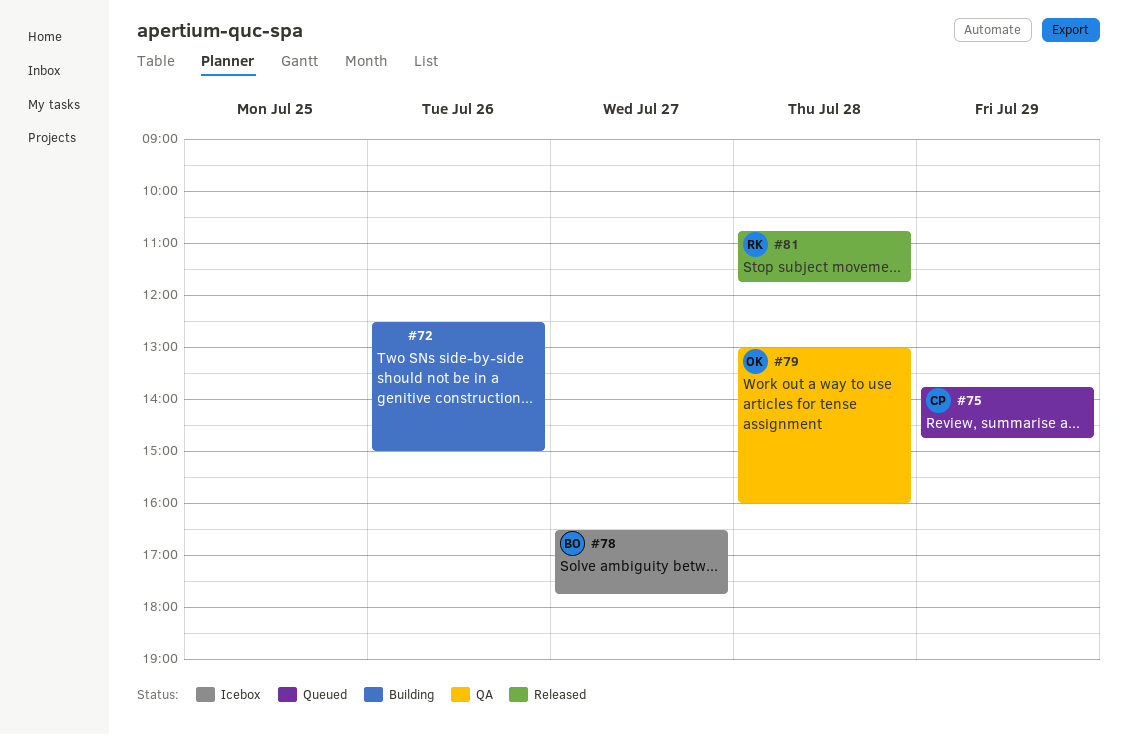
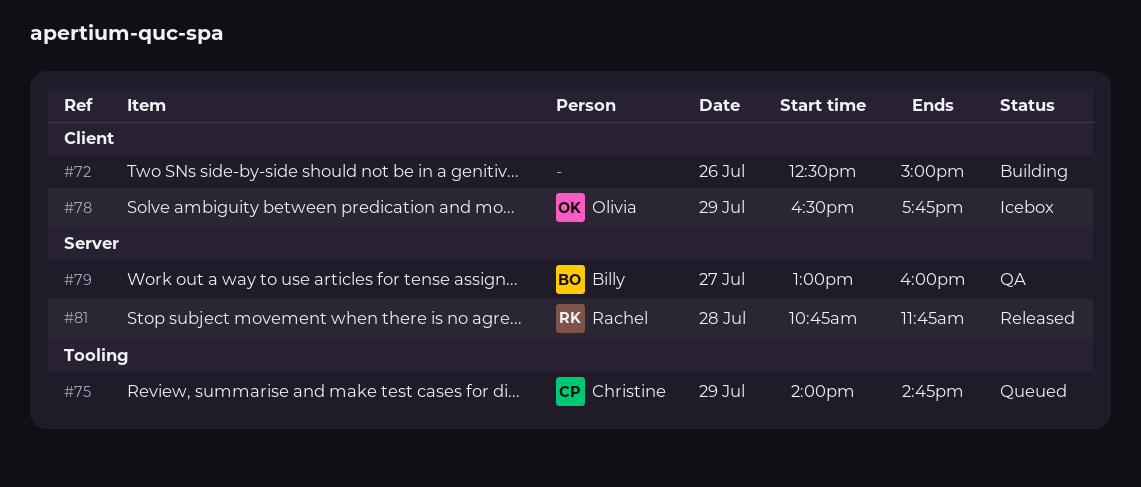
#75, begins: 13:45 -> 14:00
#78, owner: Billy -> Olivia
#78, day: Jul 27 -> Jul 29
#79, owner: Olivia -> Billy
#79, day: Jul 28 -> Jul 27

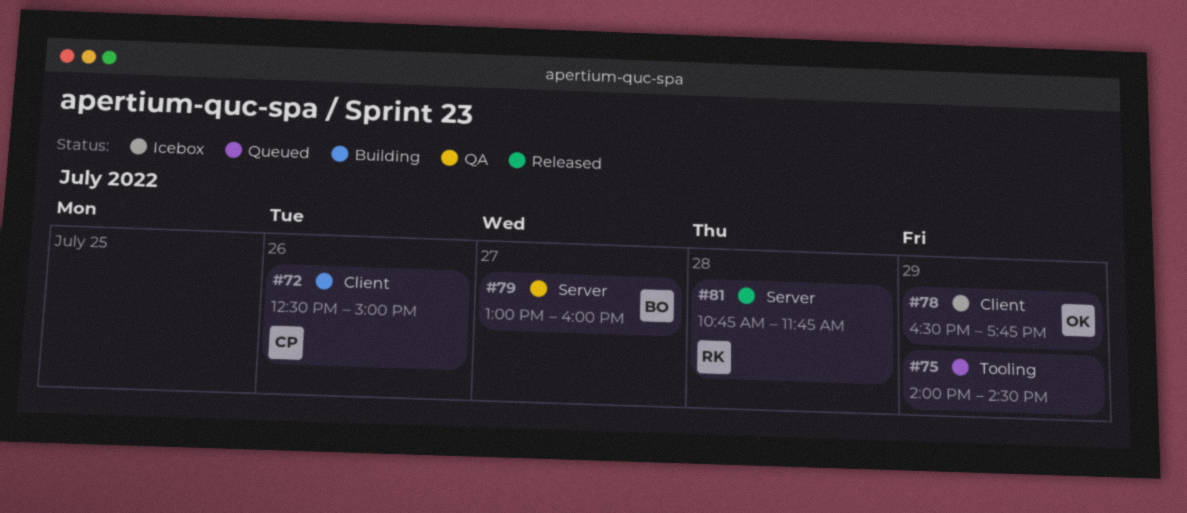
#72, owner: none -> Christine
#75, owner: Christine -> none
#75, ends: 14:45 -> 14:30

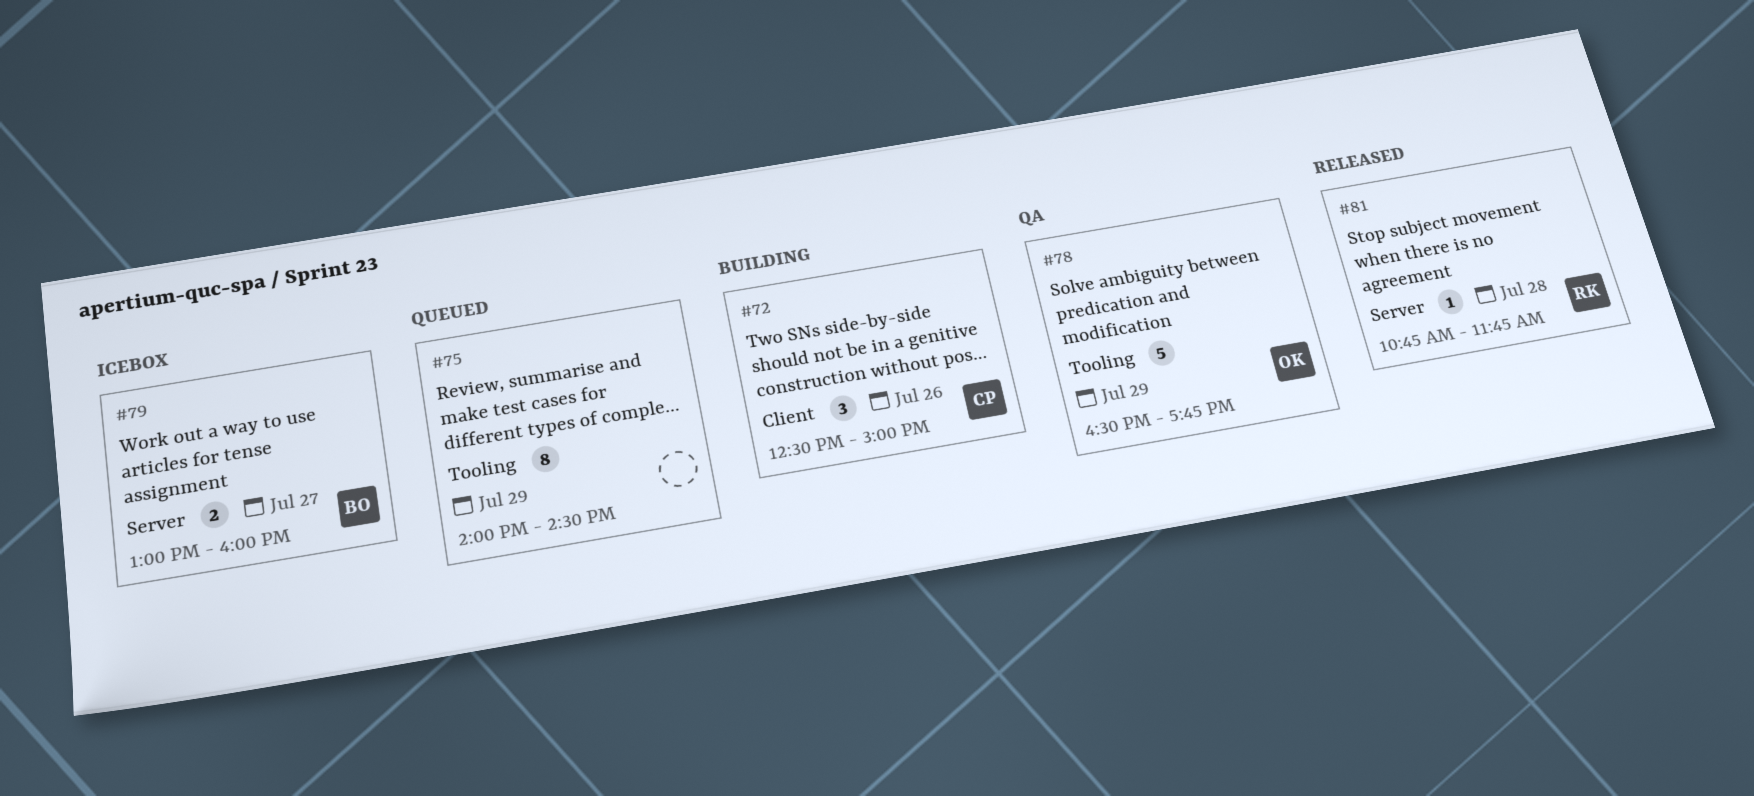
#78, status: Icebox -> QA
#78, label: Client -> Tooling
#79, status: QA -> Icebox

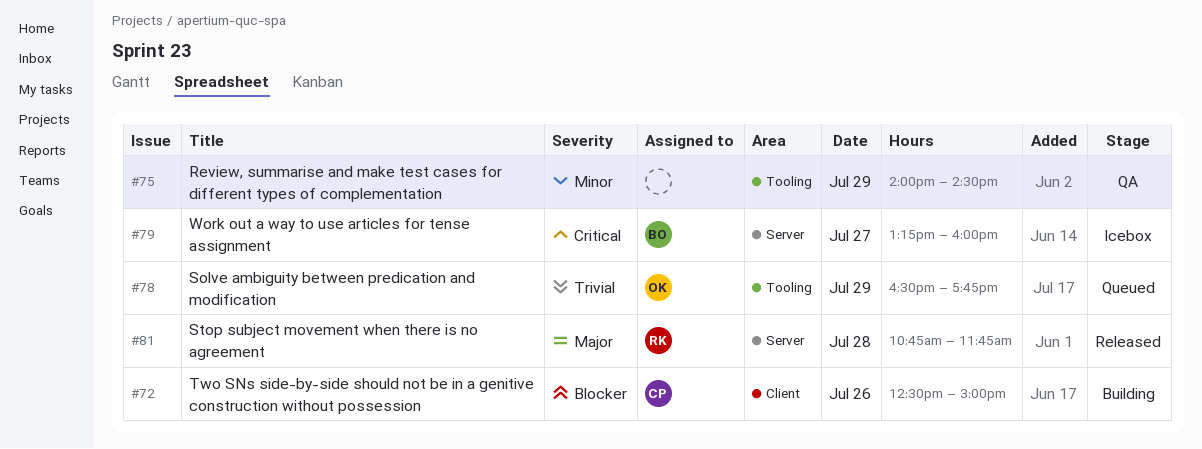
#75, status: Queued -> QA
#78, status: QA -> Queued
#79, begins: 13:00 -> 13:15

